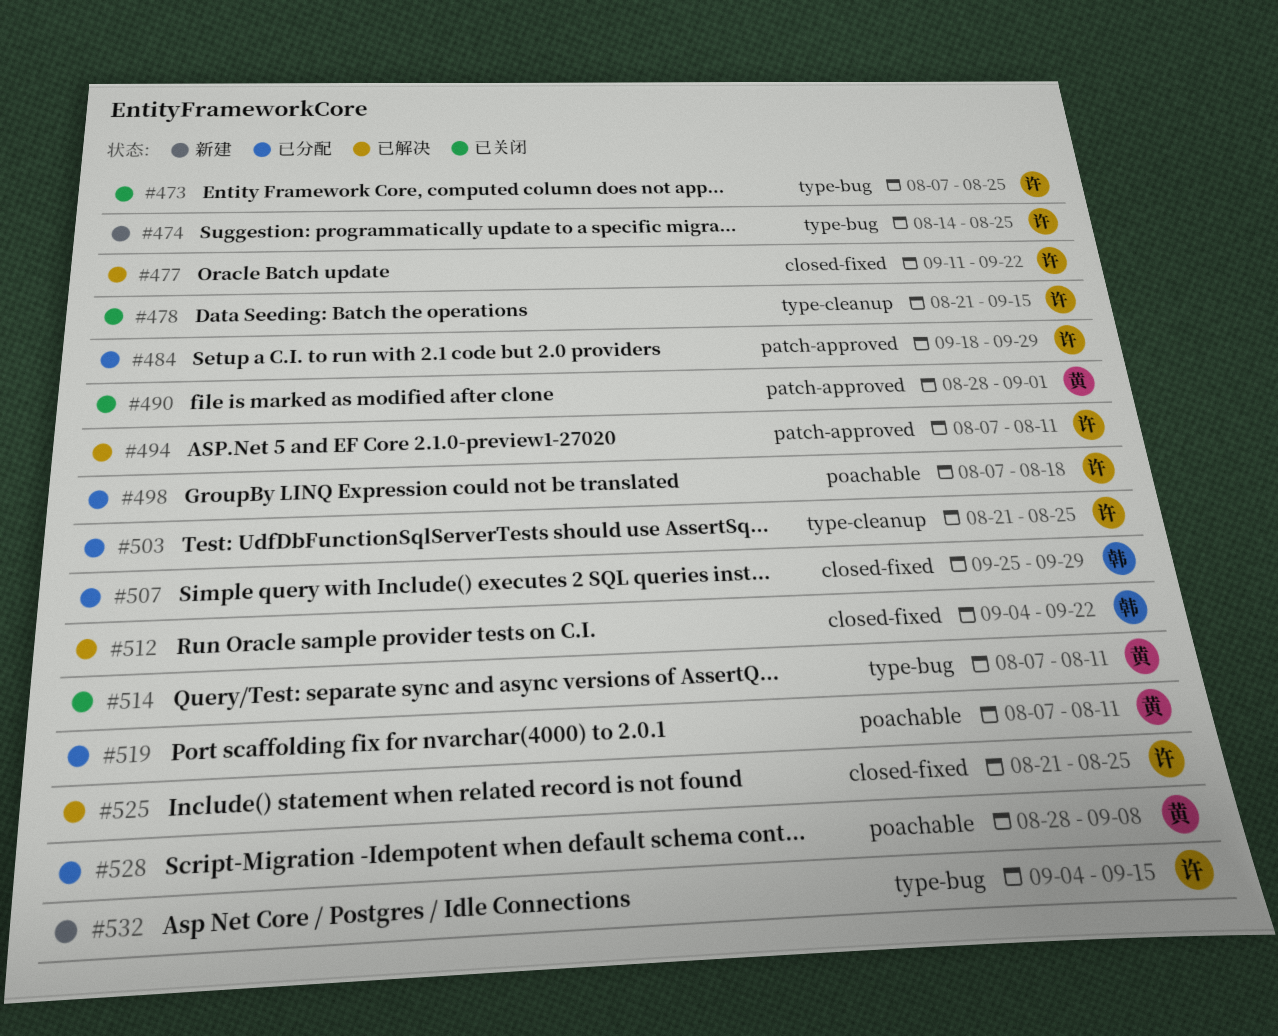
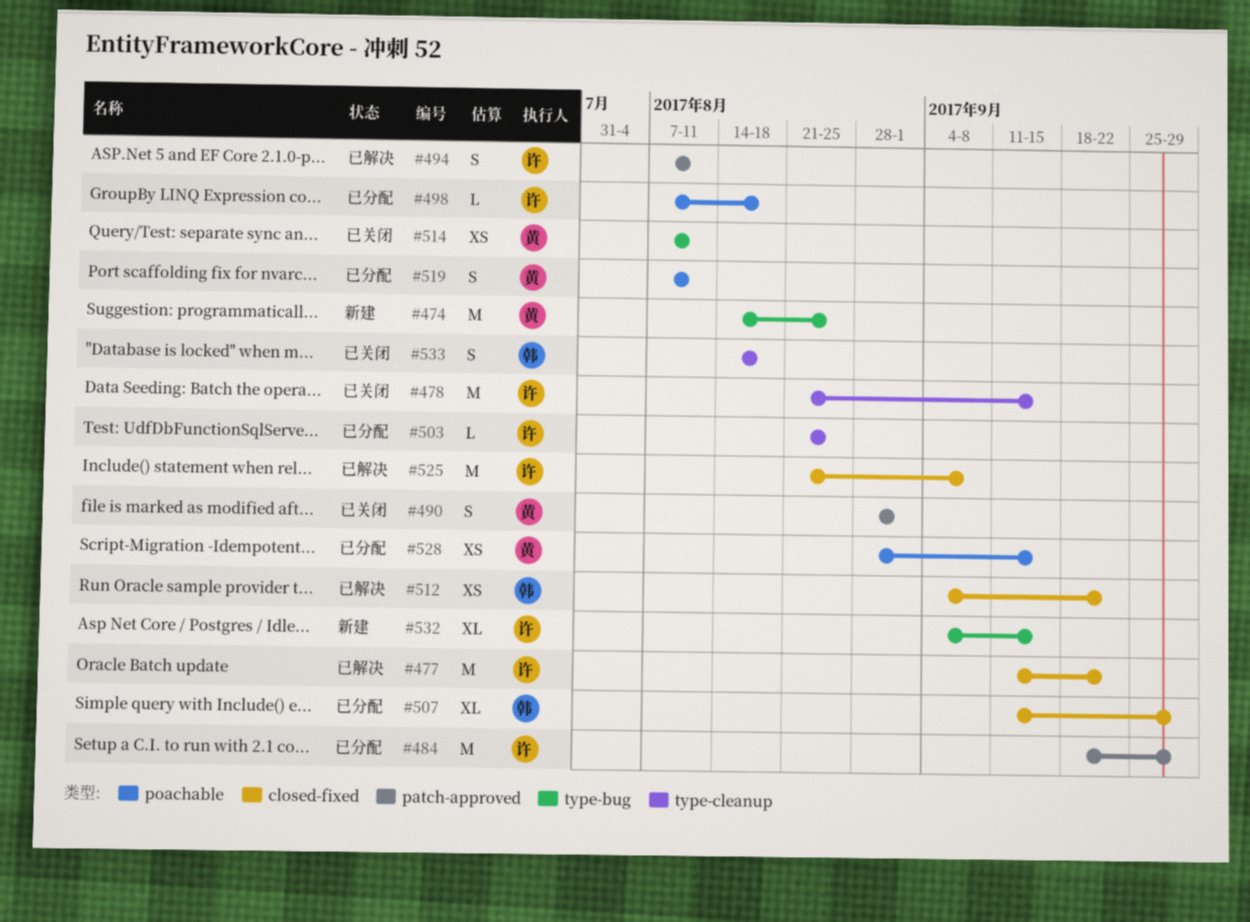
#473: present -> none
#474, owner: 许 -> 黄
#507, start: Sep 25 -> Sep 11
#525, due: Aug 25 -> Sep 8
#528, due: Sep 8 -> Sep 15
#533: none -> present

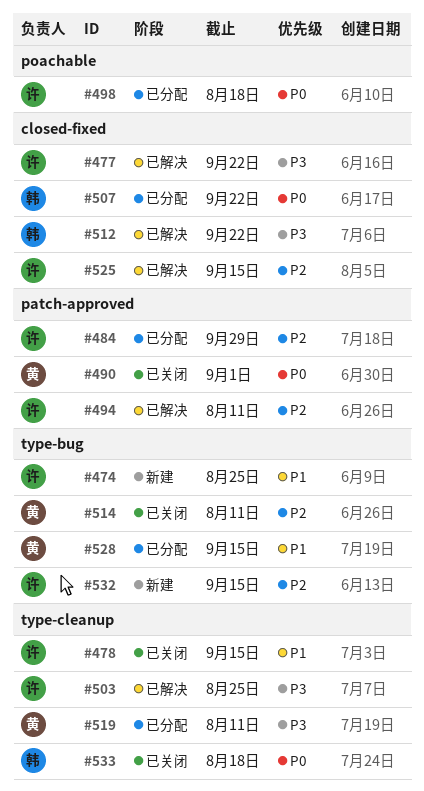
#474, owner: 黄 -> 许
#503, status: 已分配 -> 已解决
#507, due: Sep 29 -> Sep 22
#519, label: poachable -> type-cleanup
#525, due: Sep 8 -> Sep 15
#528, label: poachable -> type-bug

